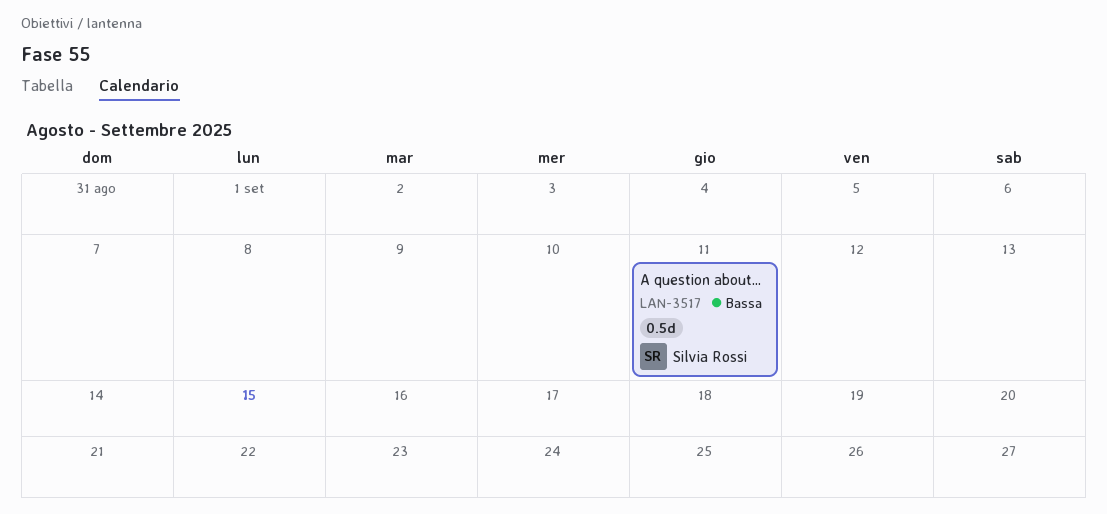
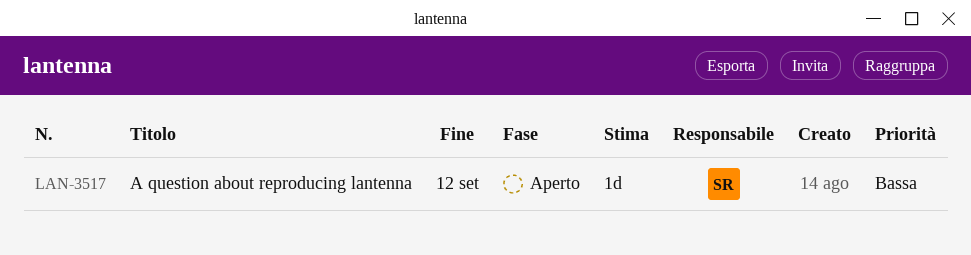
LAN-3517, estimate: 0.5d -> 1d
LAN-3517, due: Sep 11 -> Sep 12

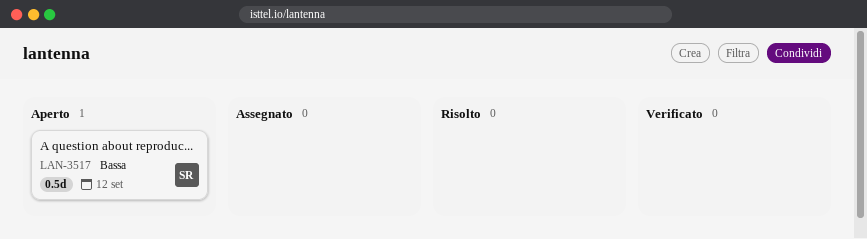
LAN-3517, estimate: 1d -> 0.5d

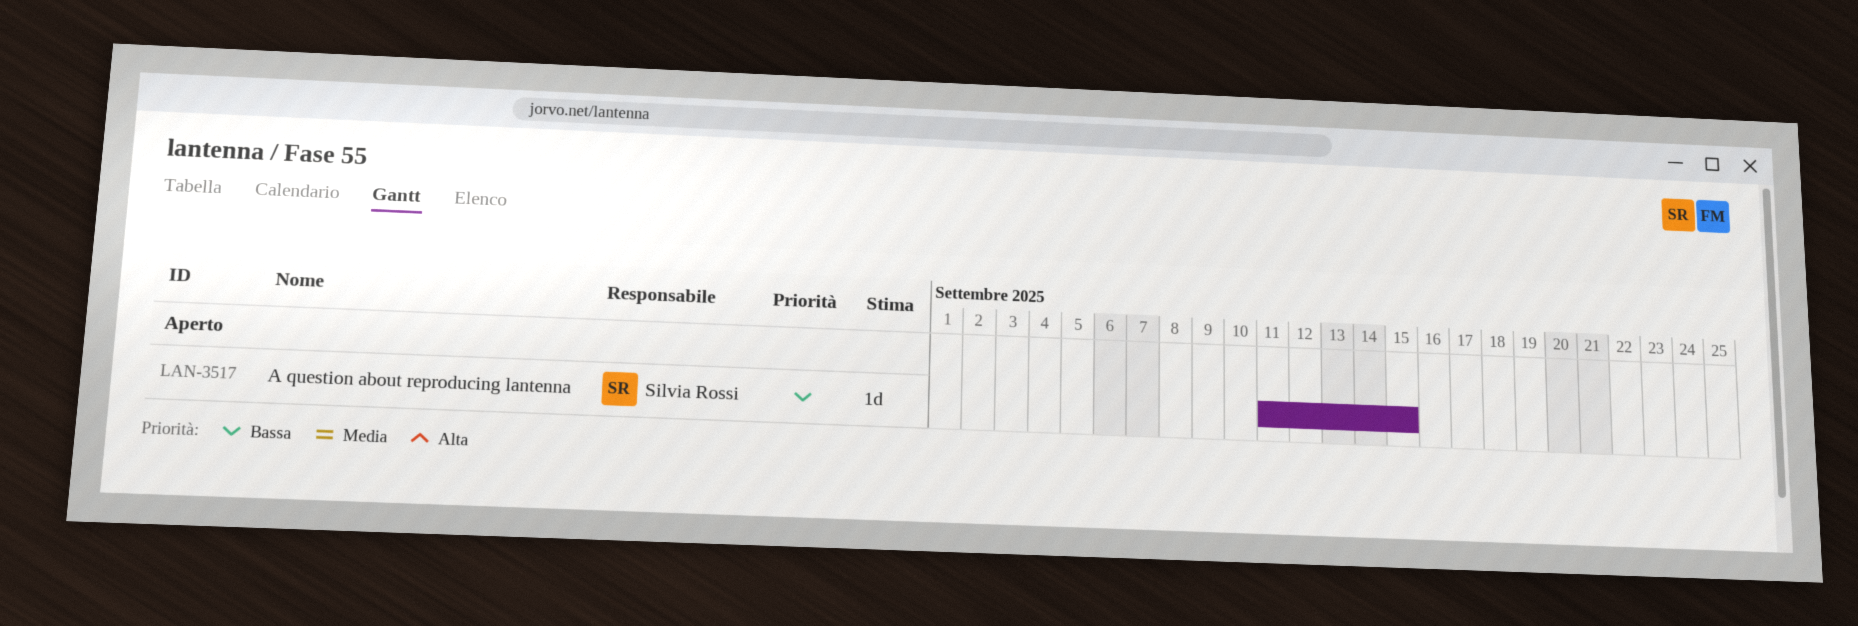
LAN-3517, estimate: 0.5d -> 1d
LAN-3517, due: Sep 12 -> Sep 15

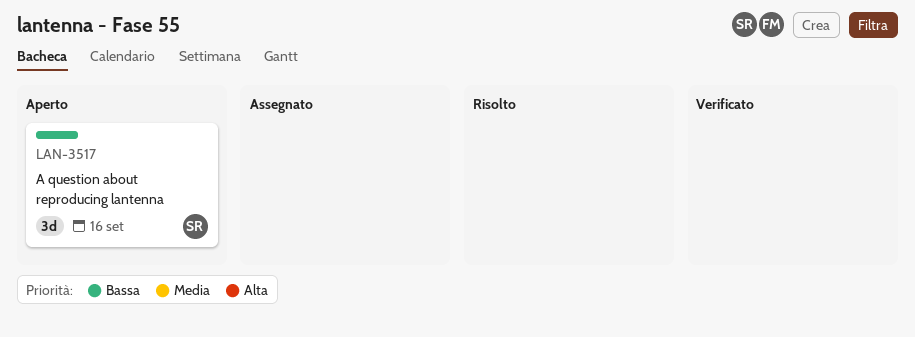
LAN-3517, estimate: 1d -> 3d
LAN-3517, due: Sep 15 -> Sep 16

